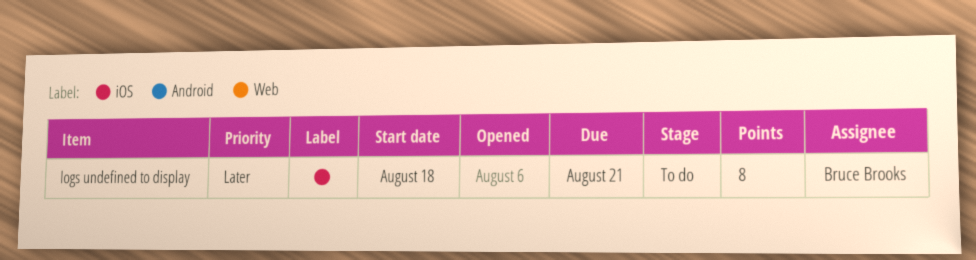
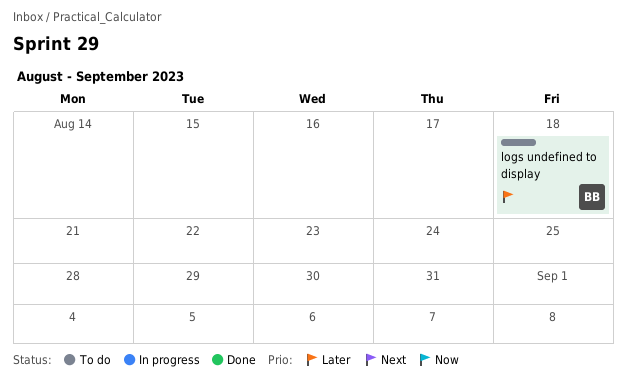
logs undefined to display, due: Aug 21 -> Aug 18

